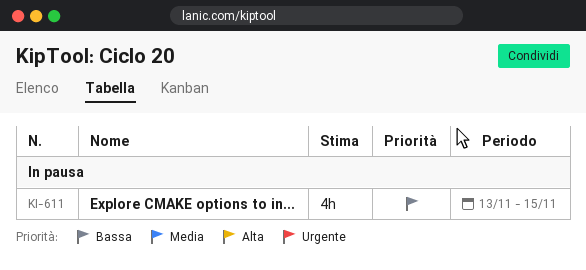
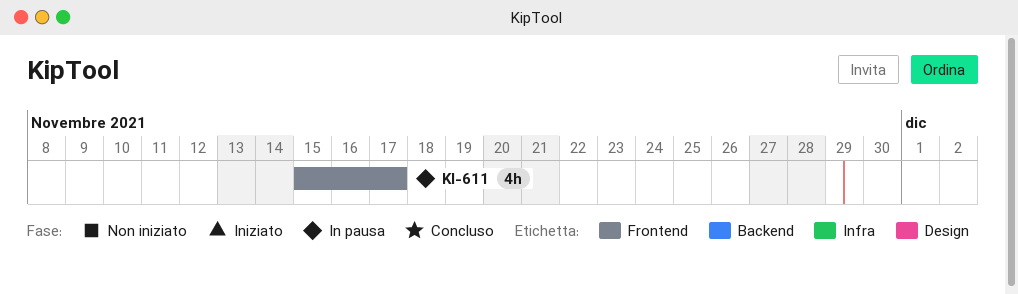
KI-611, start: Nov 13 -> Nov 15
KI-611, due: Nov 15 -> Nov 17

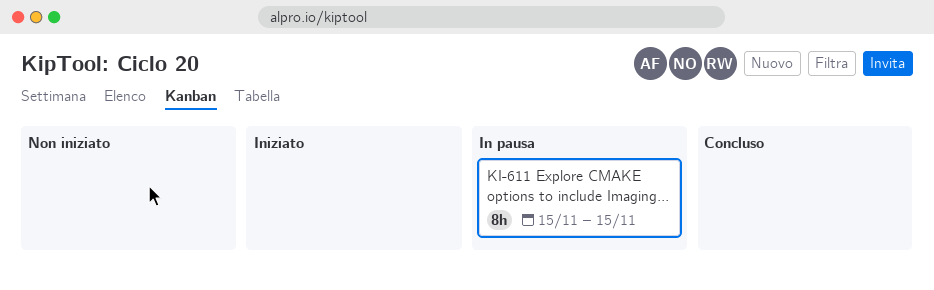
KI-611, estimate: 4h -> 8h
KI-611, due: Nov 17 -> Nov 15

